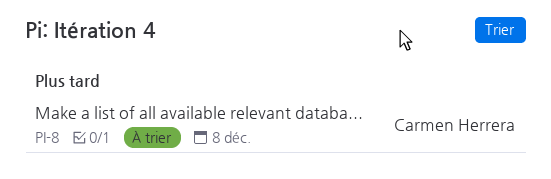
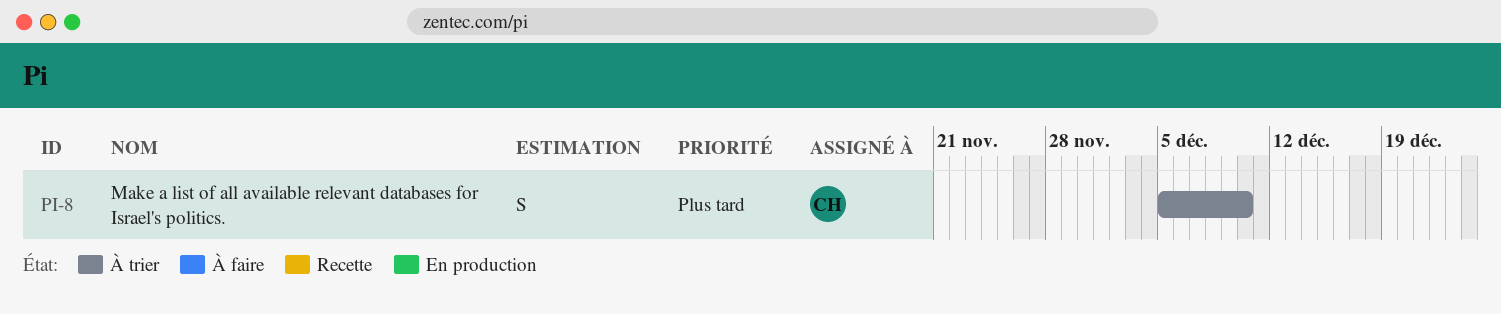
PI-8, due: Dec 8 -> Dec 10

